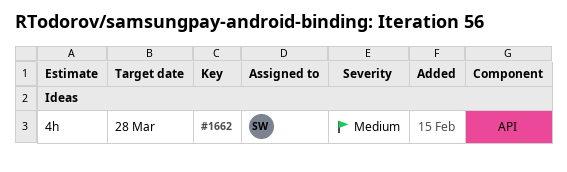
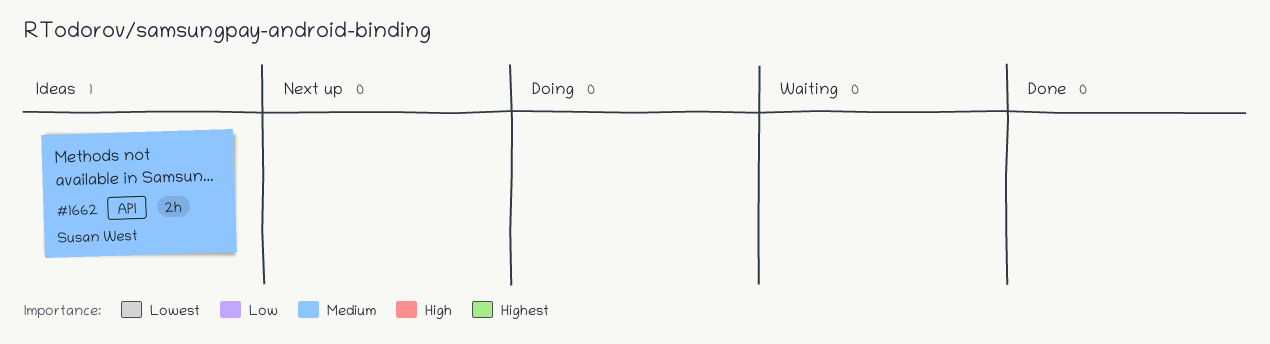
#1662, estimate: 4h -> 2h

